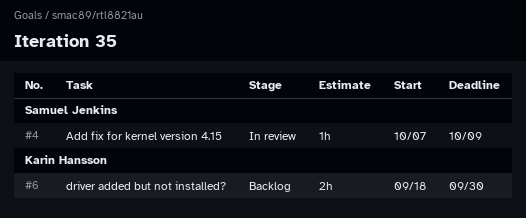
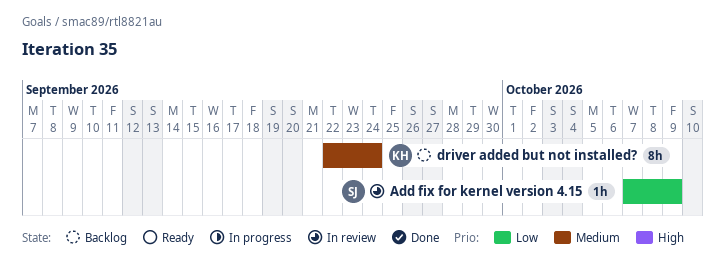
driver added but not installed?, estimate: 2h -> 8h
driver added but not installed?, start: Sep 18 -> Sep 22
driver added but not installed?, due: Sep 30 -> Sep 24

